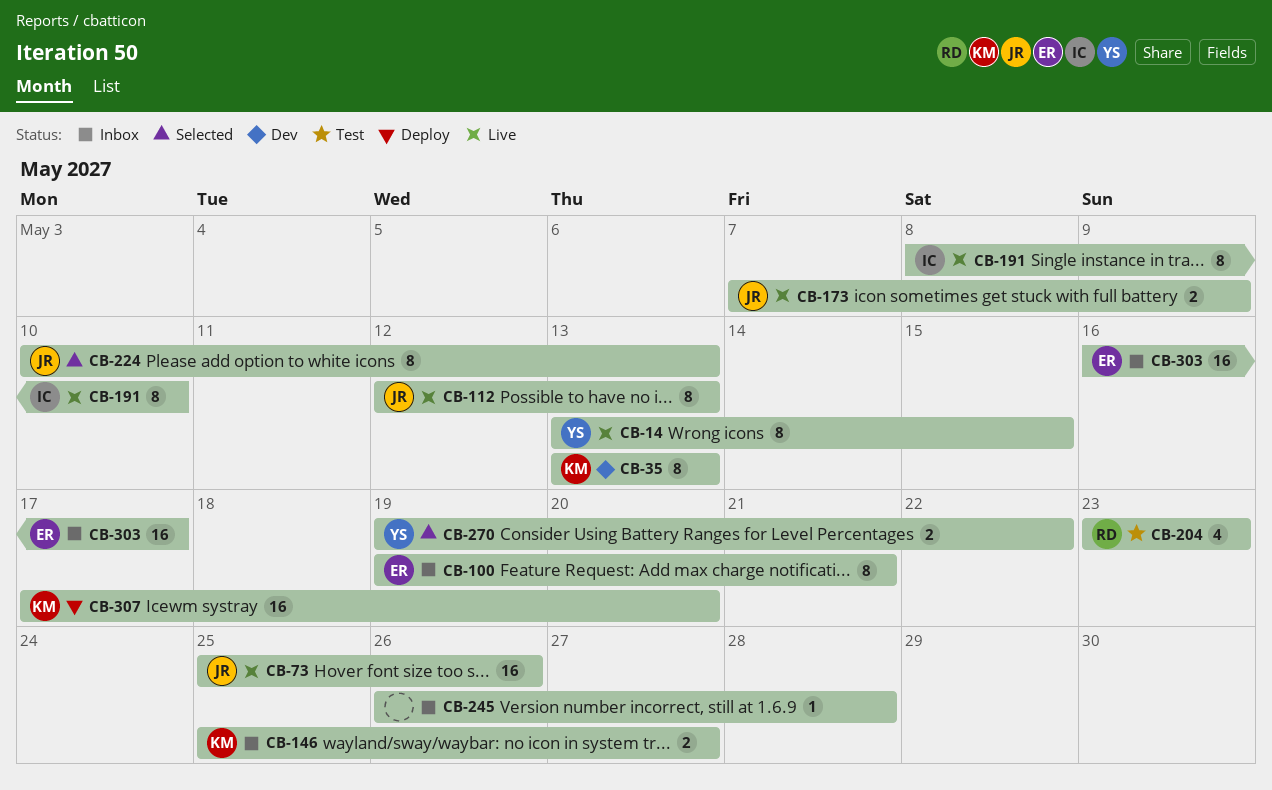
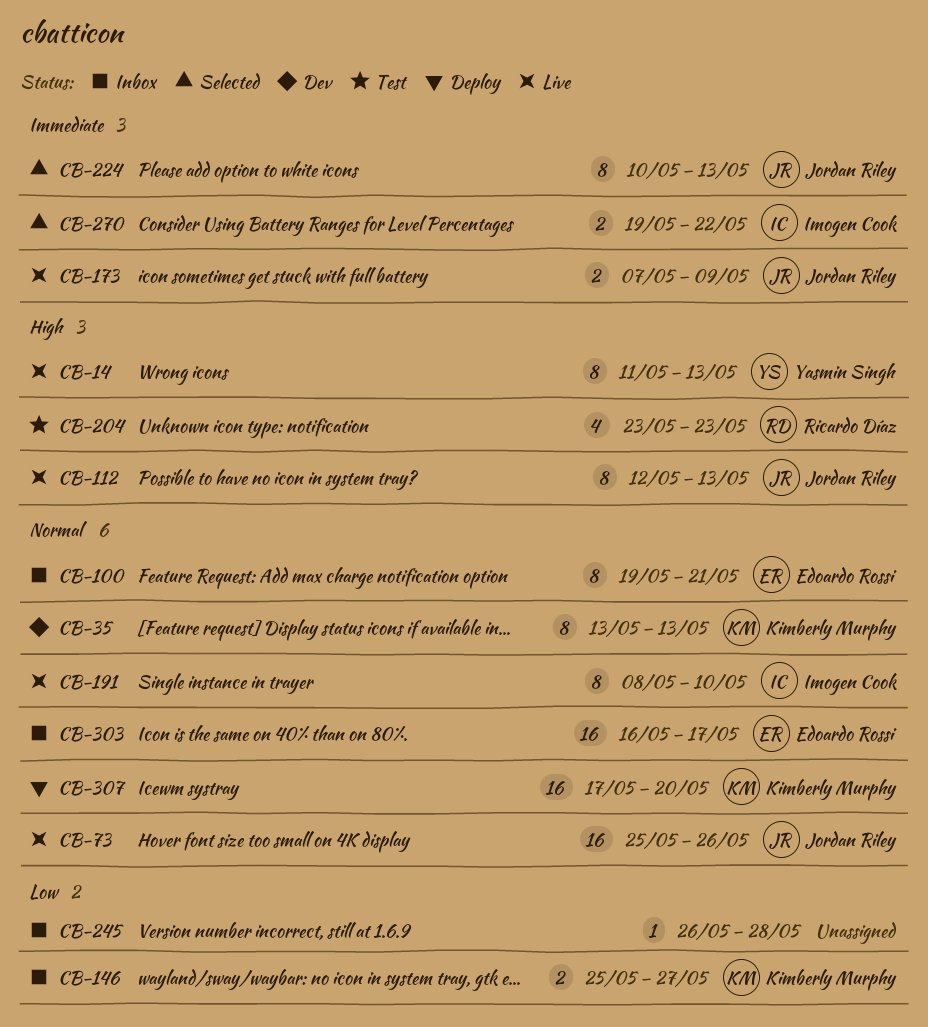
CB-14, start: May 13 -> May 11
CB-14, due: May 15 -> May 13
CB-270, owner: Yasmin Singh -> Imogen Cook

